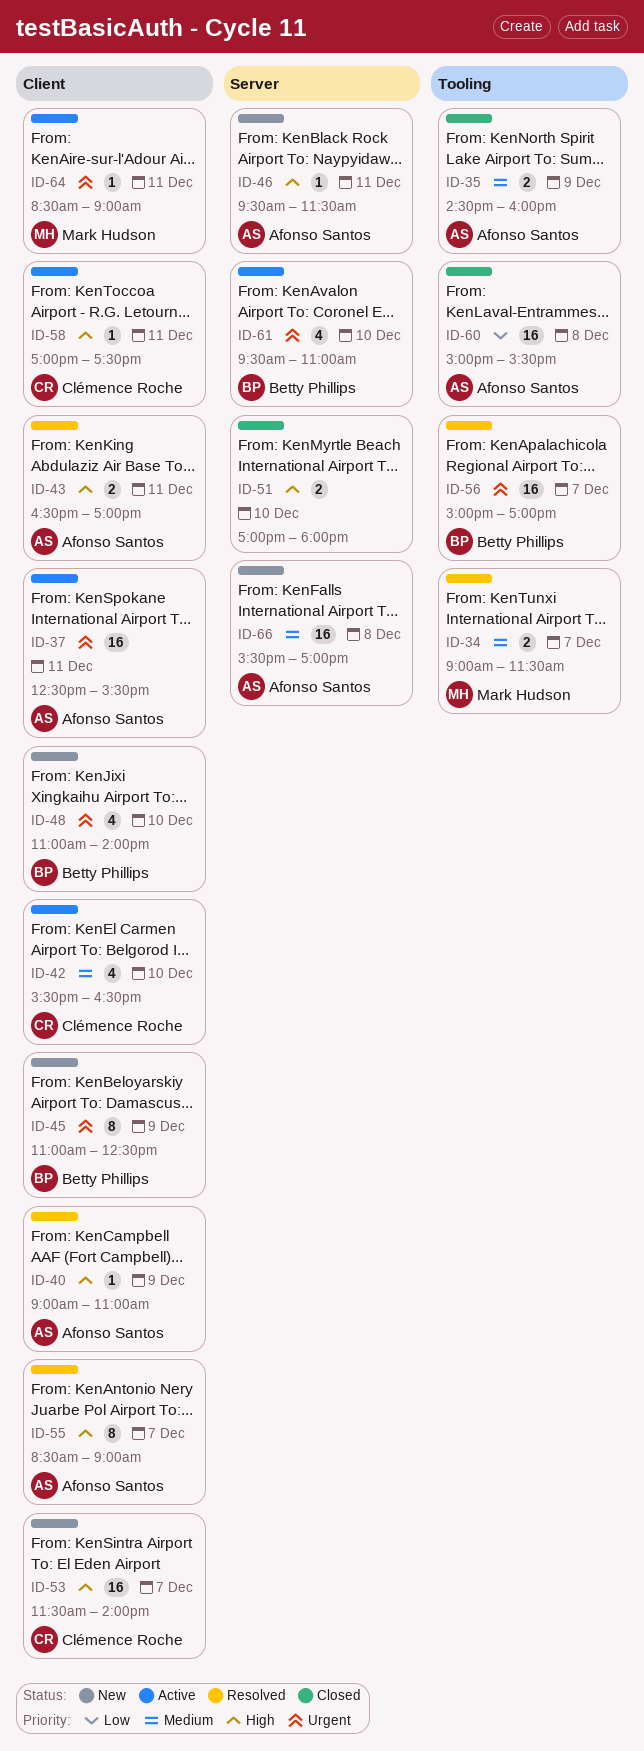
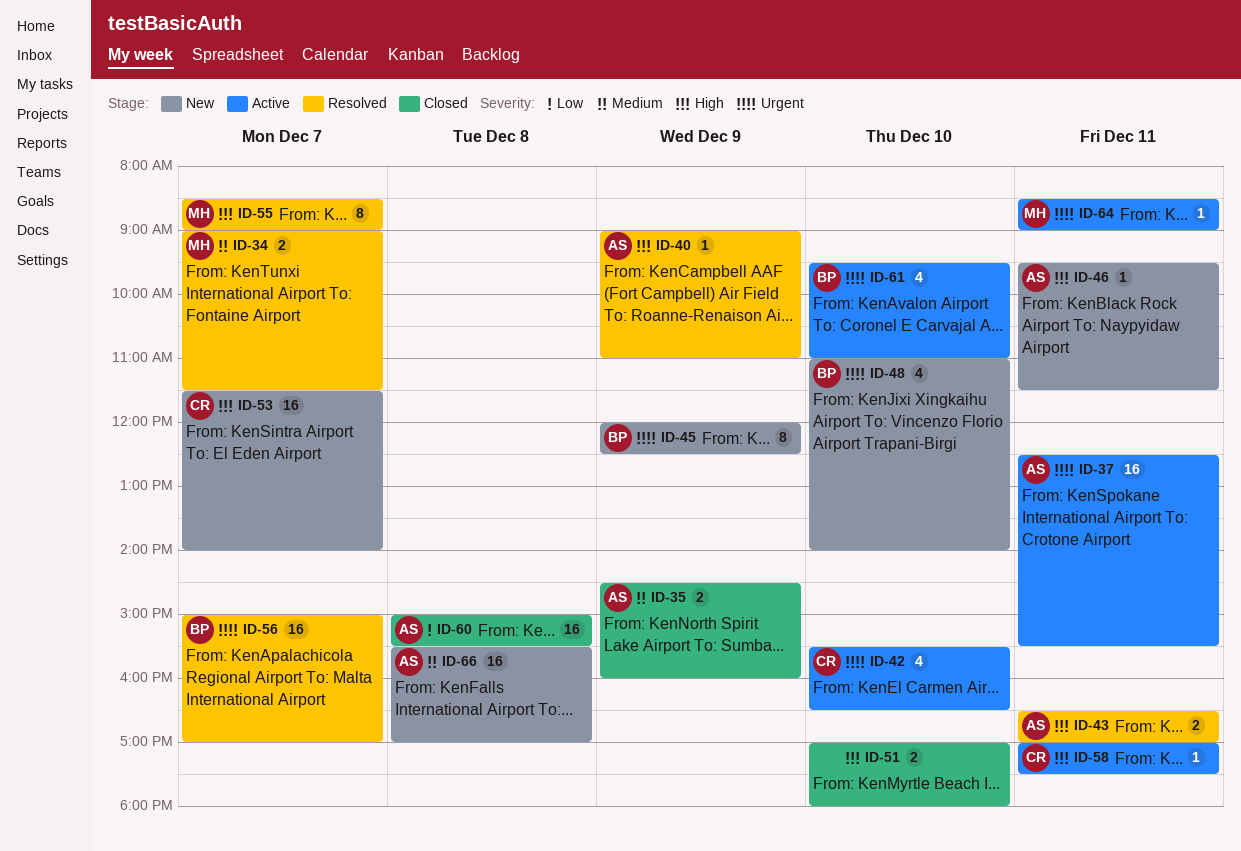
ID-42, priority: Medium -> Urgent
ID-45, begins: 11:00 -> 12:00
ID-55, owner: Afonso Santos -> Mark Hudson

